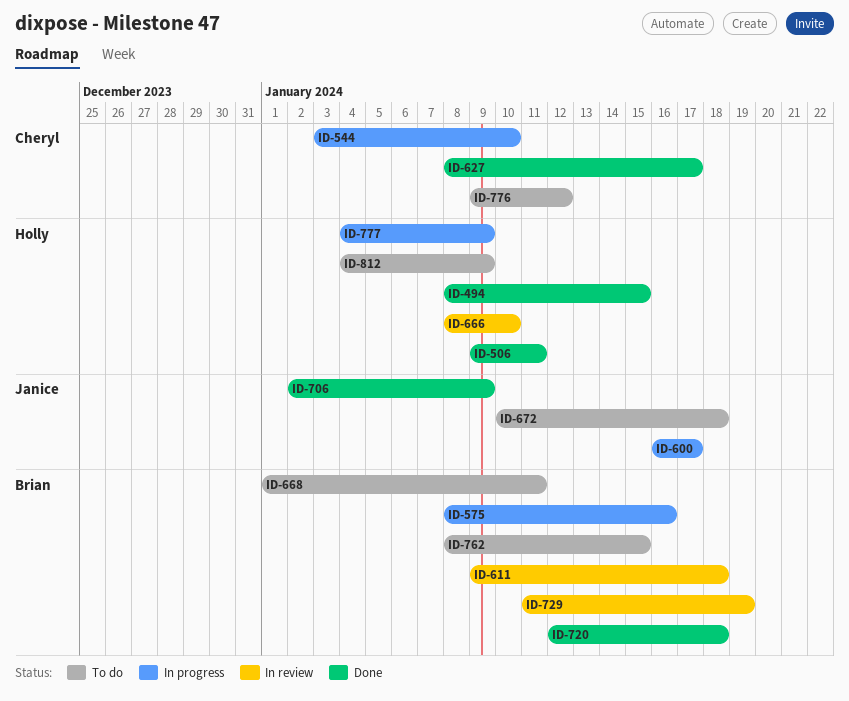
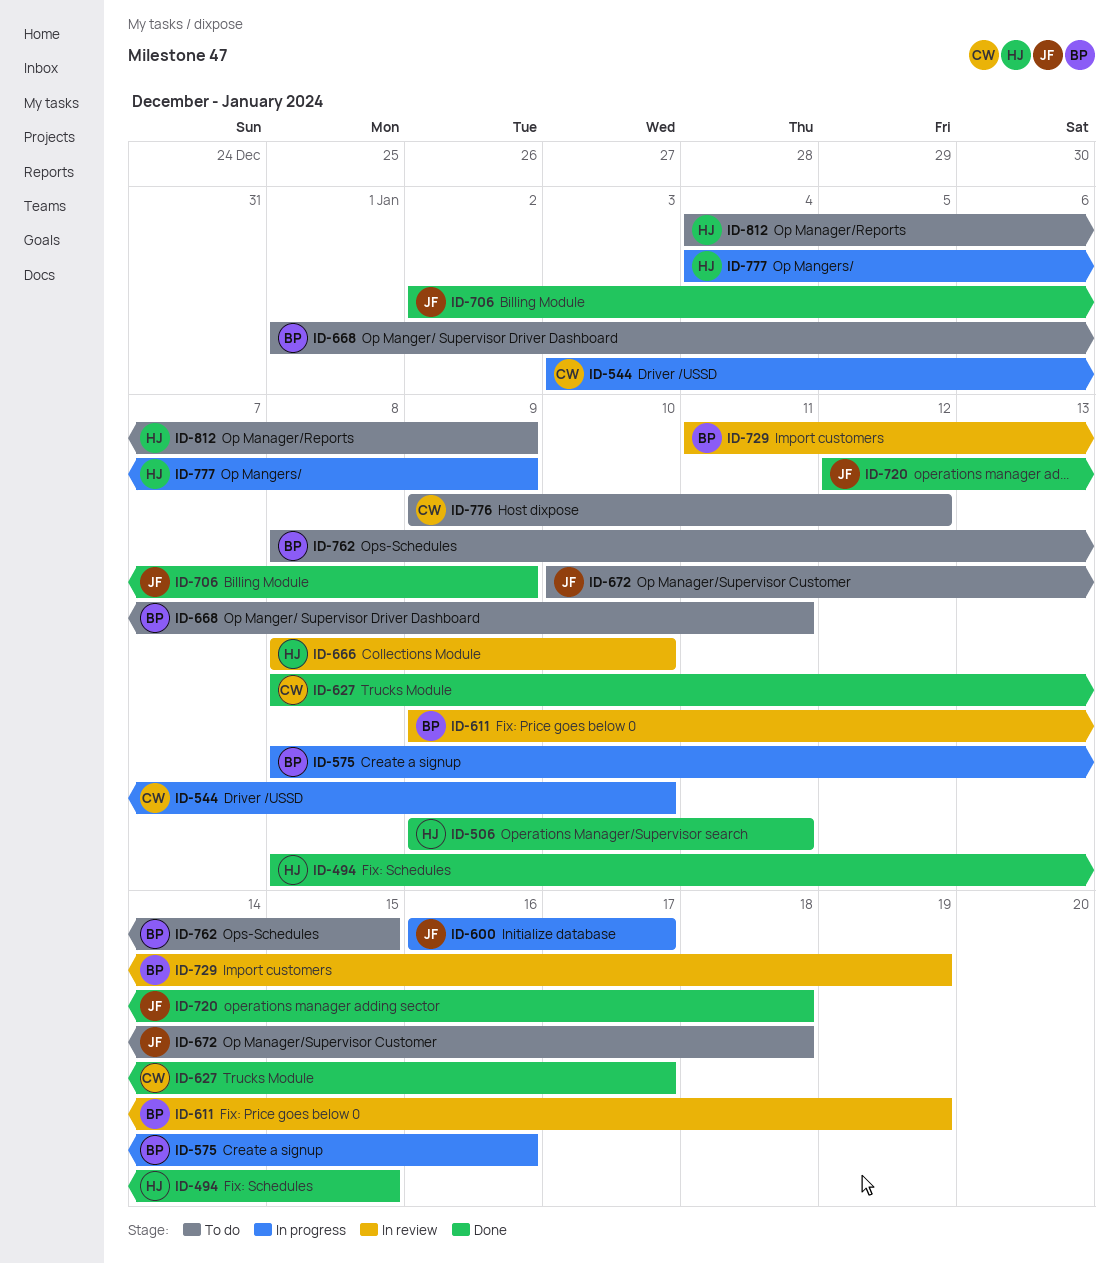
ID-611, due: Jan 18 -> Jan 19
ID-720, owner: Brian -> Janice

